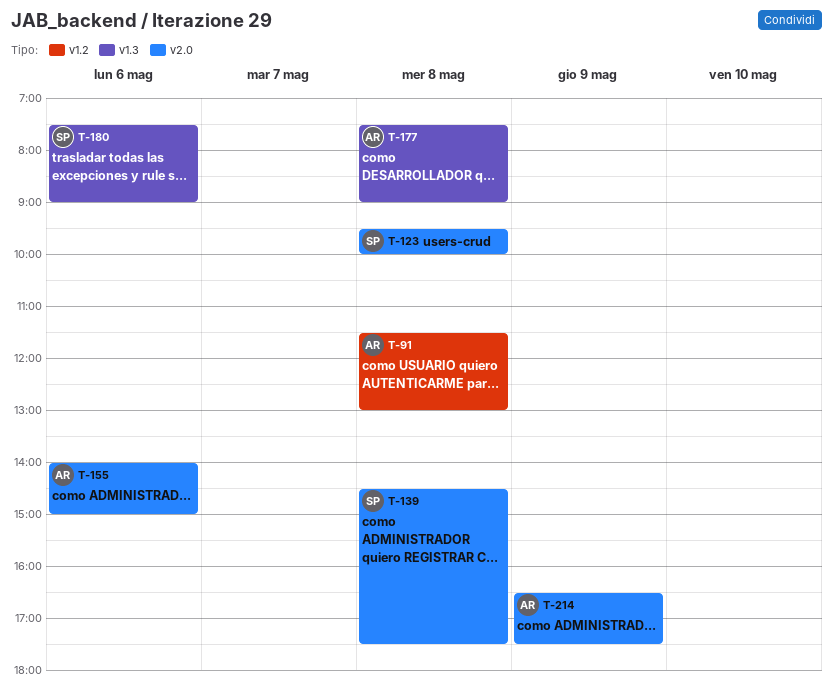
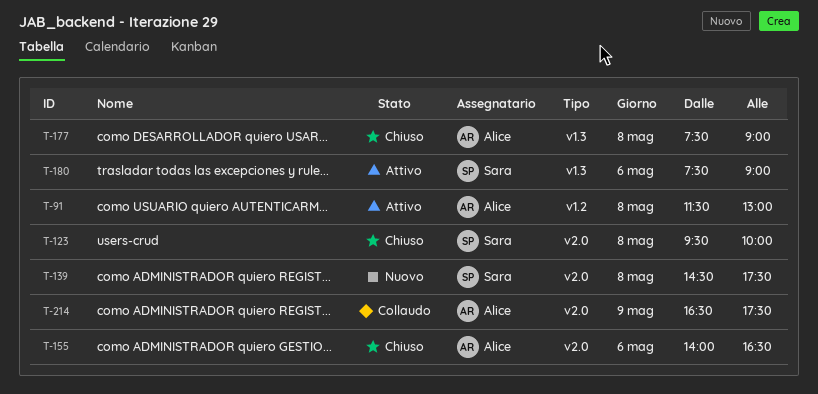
T-155, ends: 15:00 -> 16:30

